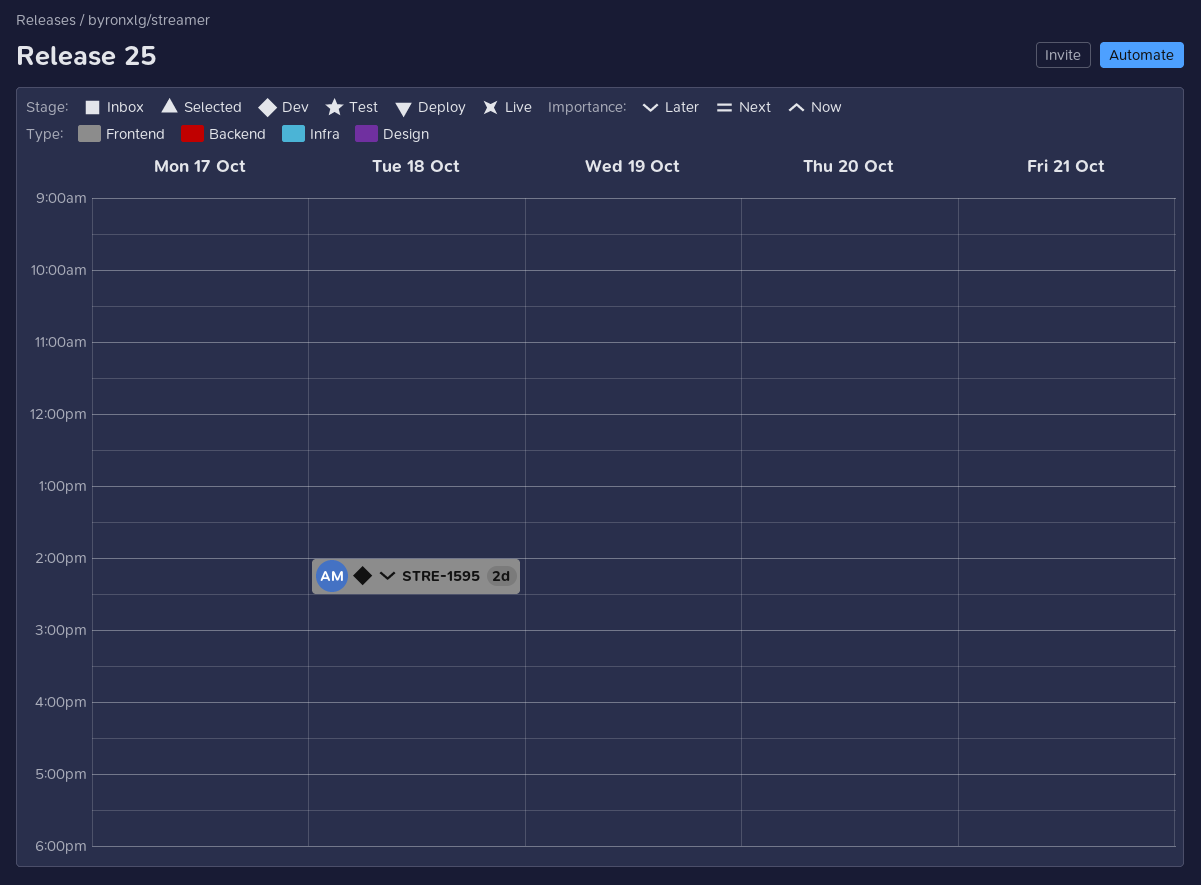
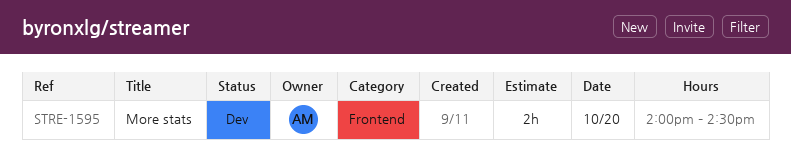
STRE-1595, estimate: 2d -> 2h
STRE-1595, day: Oct 18 -> Oct 20

